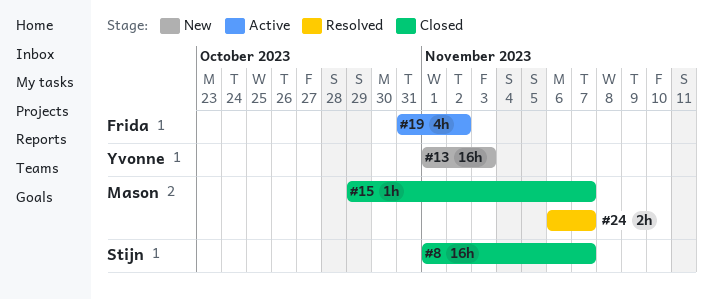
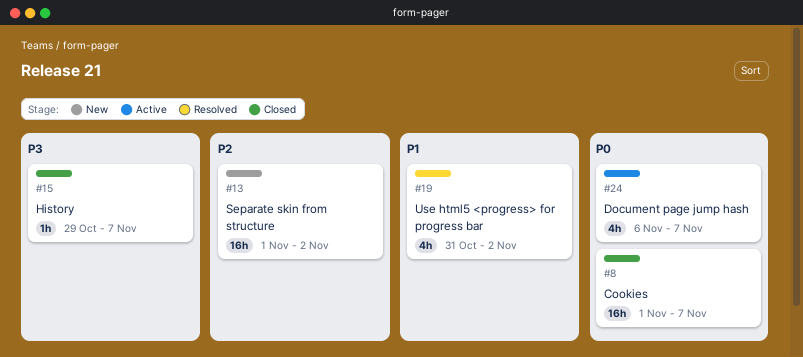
#13, due: Nov 3 -> Nov 2
#19, status: Active -> Resolved
#24, status: Resolved -> Active
#24, estimate: 2h -> 4h

